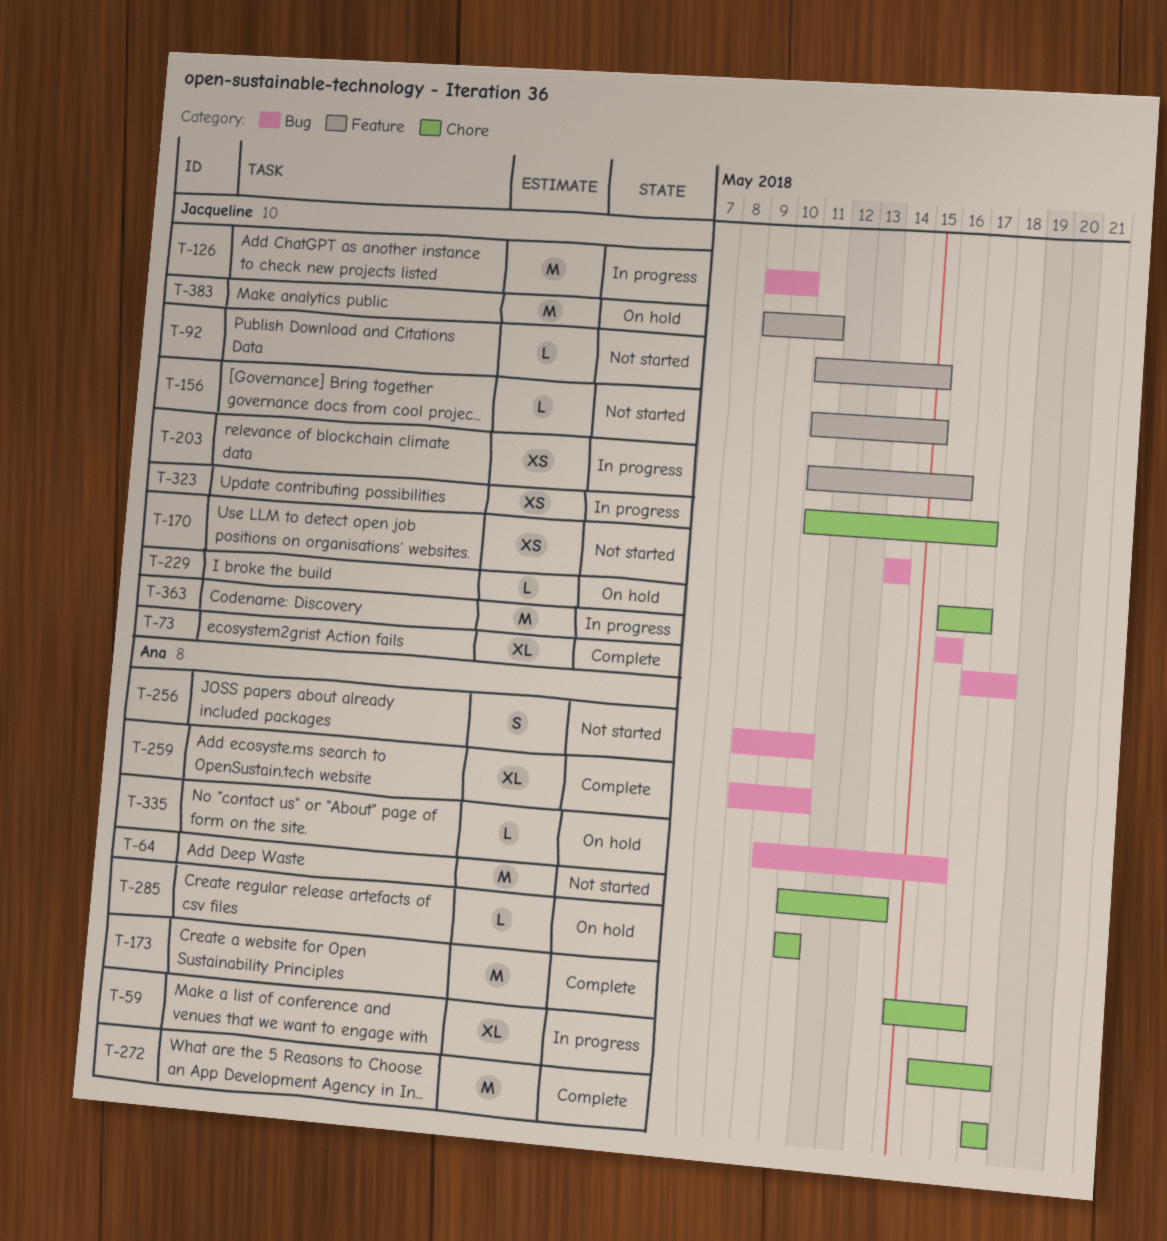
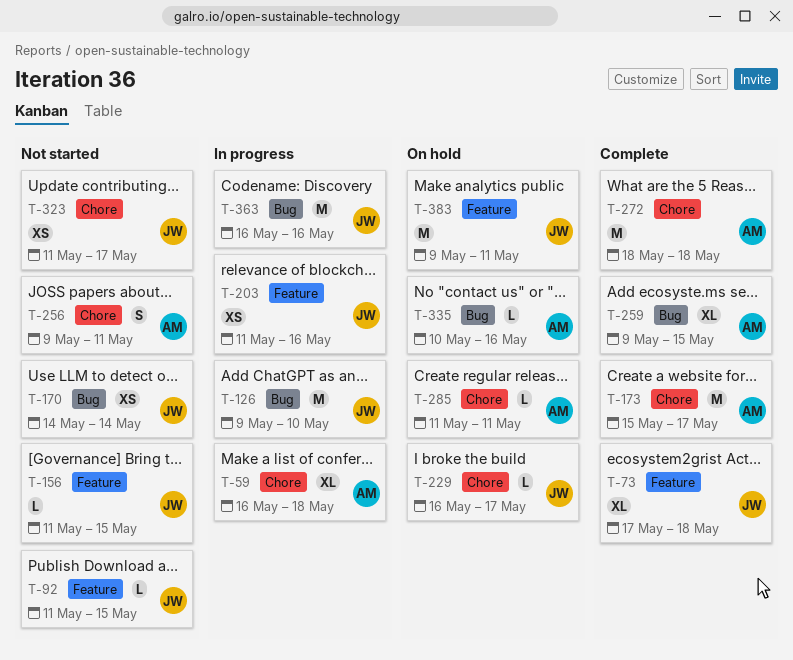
T-64: present -> none
T-73, label: Bug -> Feature
T-256, label: Bug -> Chore
T-259, due: May 11 -> May 15
T-323, status: In progress -> Not started

